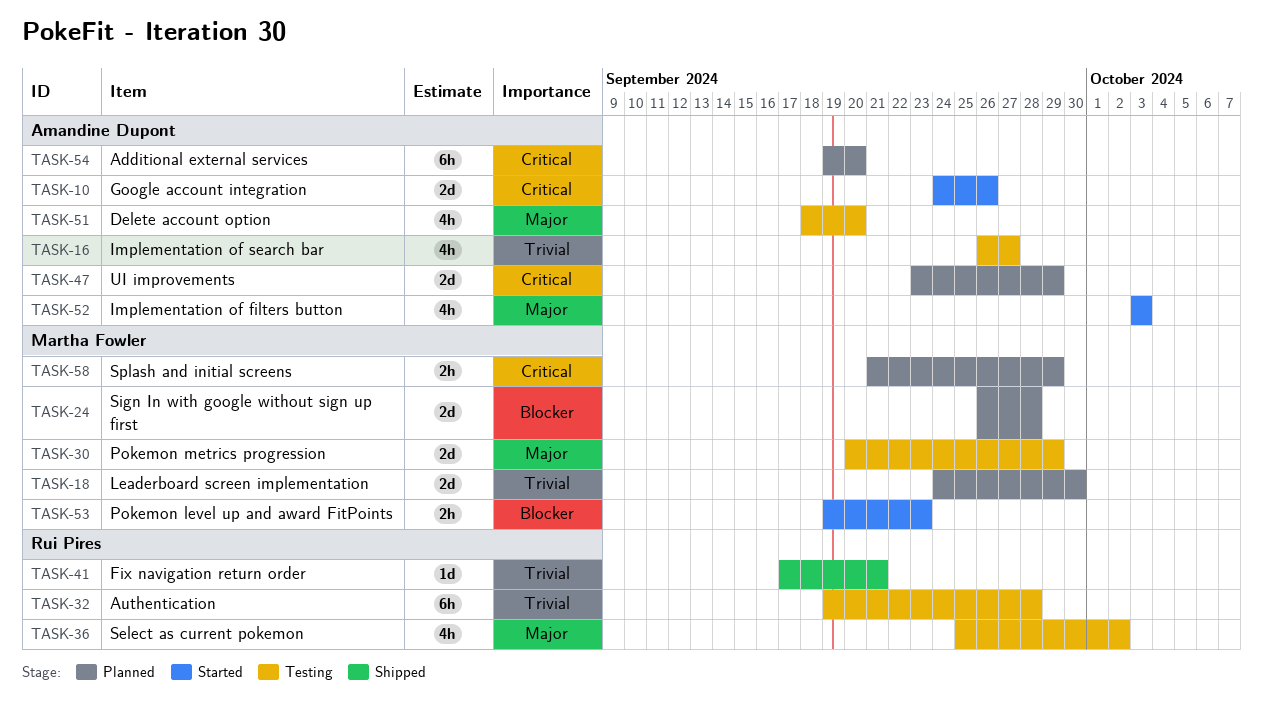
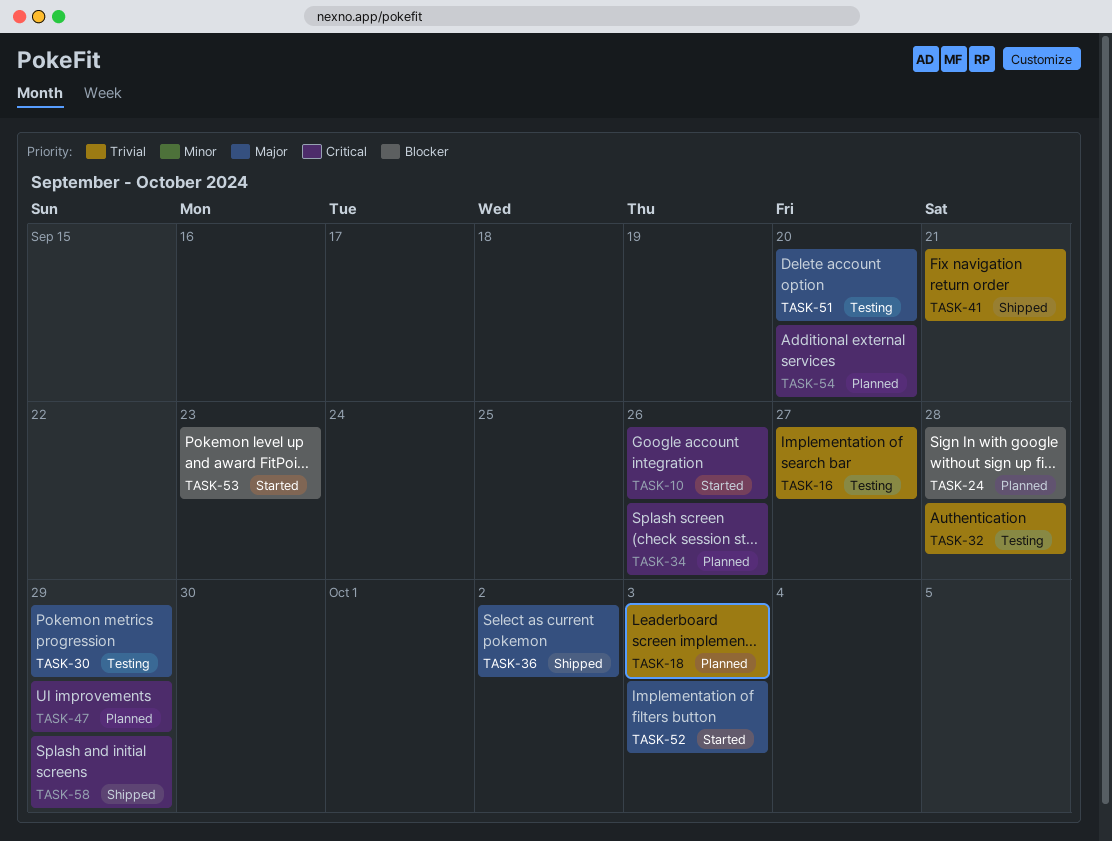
TASK-18, due: Sep 30 -> Oct 3
TASK-34: none -> present
TASK-36, status: Testing -> Shipped
TASK-58, status: Planned -> Shipped

